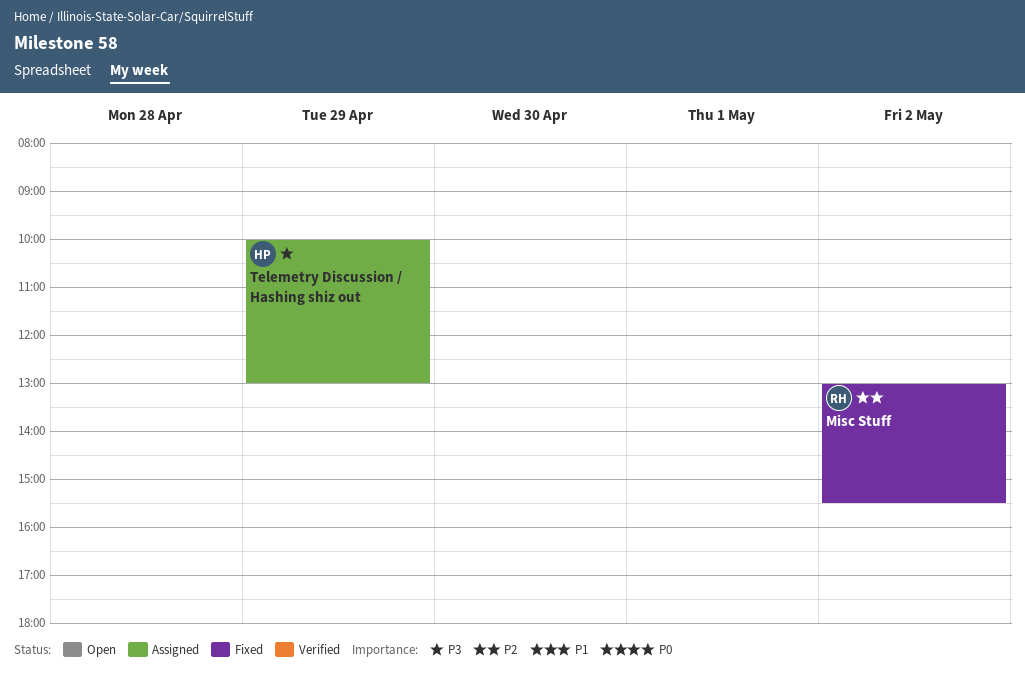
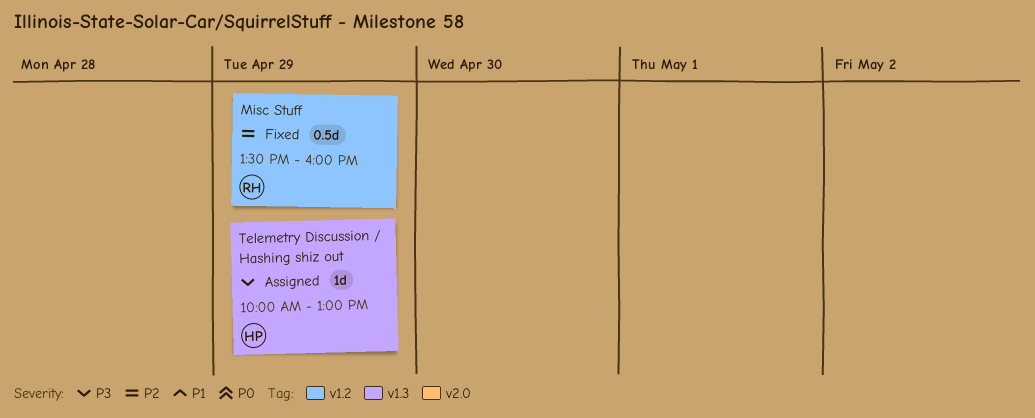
Misc Stuff, day: May 2 -> Apr 29
Misc Stuff, begins: 13:00 -> 13:30
Misc Stuff, ends: 15:30 -> 16:00

